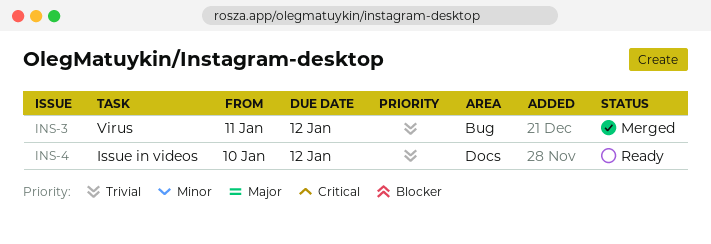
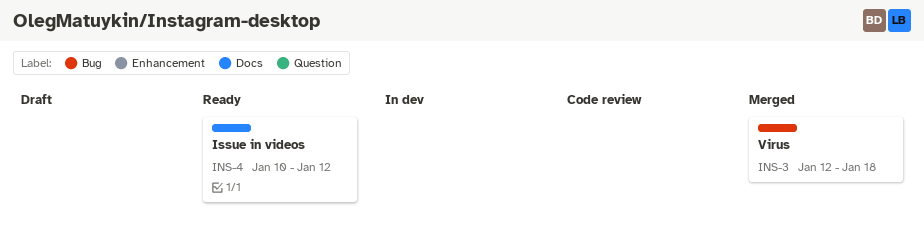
INS-3, start: Jan 11 -> Jan 12
INS-3, due: Jan 12 -> Jan 18

